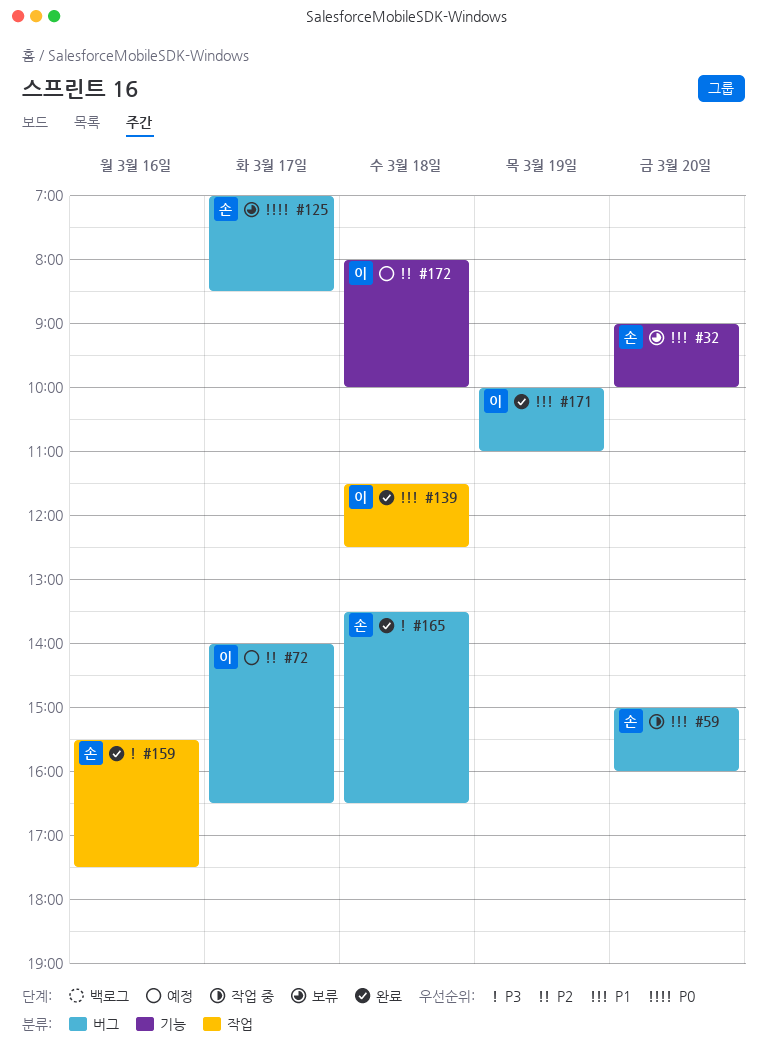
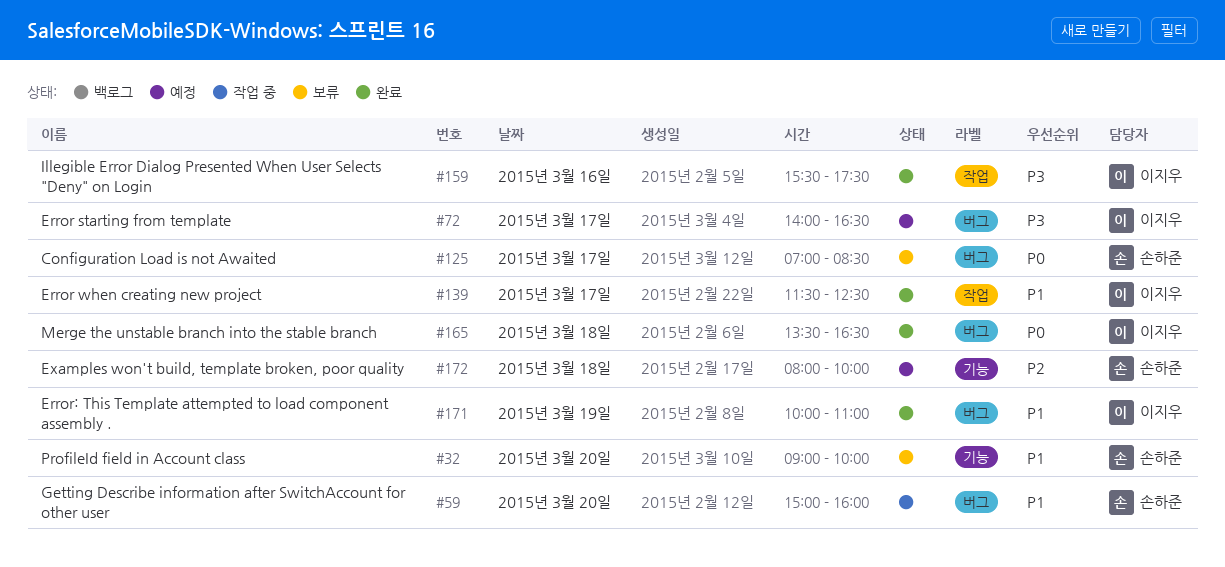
#72, priority: P2 -> P3
#139, day: Mar 18 -> Mar 17
#159, owner: 손하준 -> 이지우
#165, owner: 손하준 -> 이지우
#165, priority: P3 -> P0
#172, owner: 이지우 -> 손하준

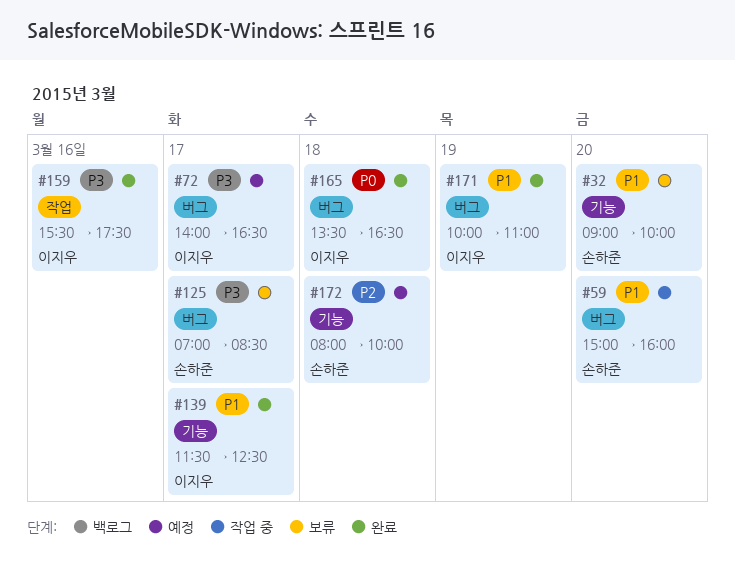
#125, priority: P0 -> P3
#139, label: 작업 -> 기능

